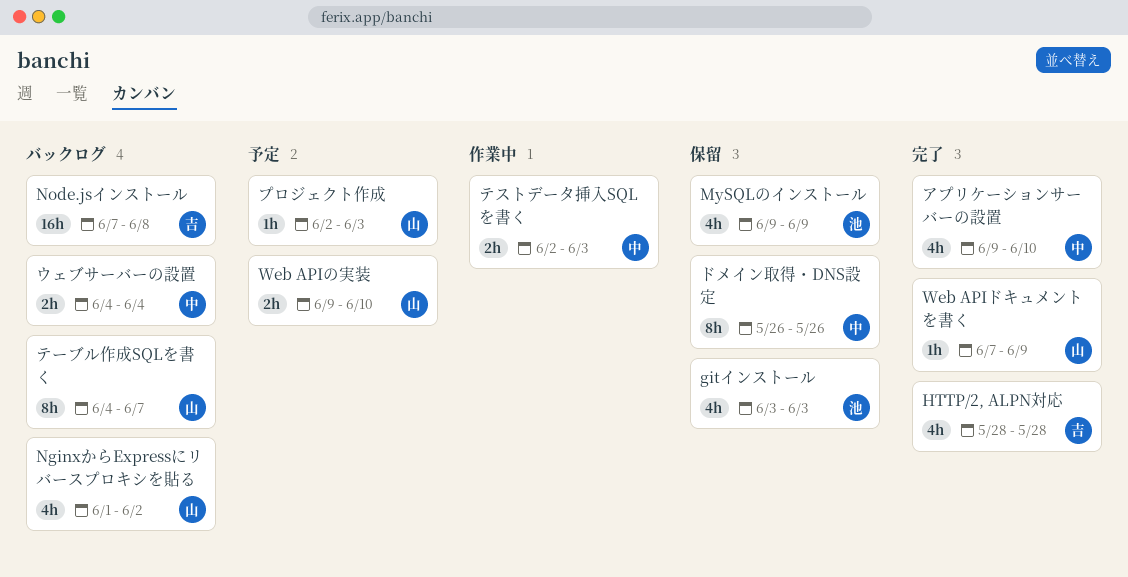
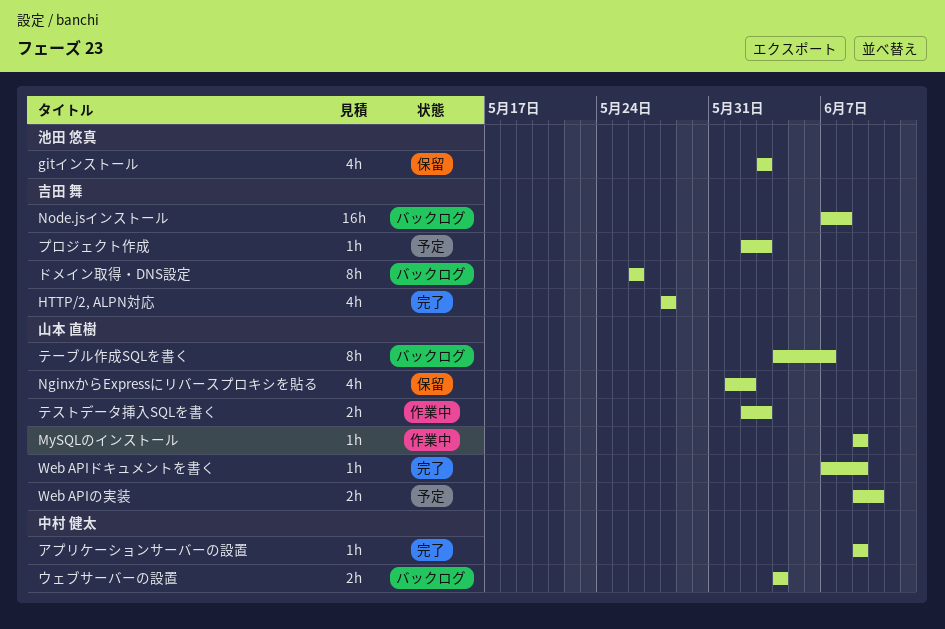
MySQLのインストール, status: 保留 -> 作業中
MySQLのインストール, owner: 池田 悠真 -> 山本 直樹
MySQLのインストール, estimate: 4h -> 1h
NginxからExpressにリバースプロキシを貼る, status: バックログ -> 保留
アプリケーションサーバーの設置, estimate: 4h -> 1h
アプリケーションサーバーの設置, due: Jun 10 -> Jun 9
テストデータ挿入SQLを書く, owner: 中村 健太 -> 山本 直樹
ドメイン取得・DNS設定, status: 保留 -> バックログ
ドメイン取得・DNS設定, owner: 中村 健太 -> 吉田 舞
プロジェクト作成, owner: 山本 直樹 -> 吉田 舞

